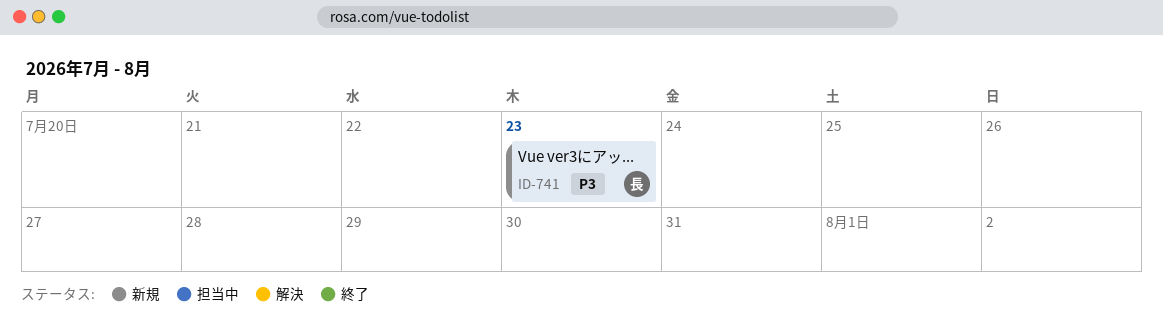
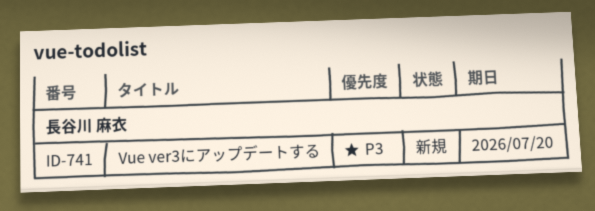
ID-741, due: Jul 23 -> Jul 20

